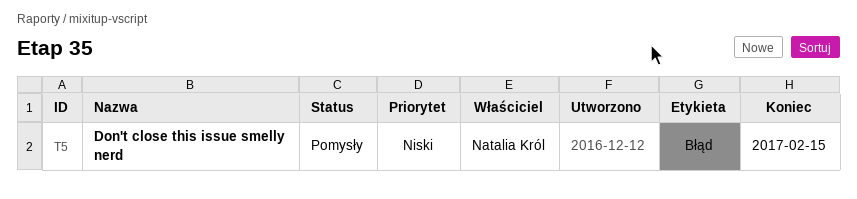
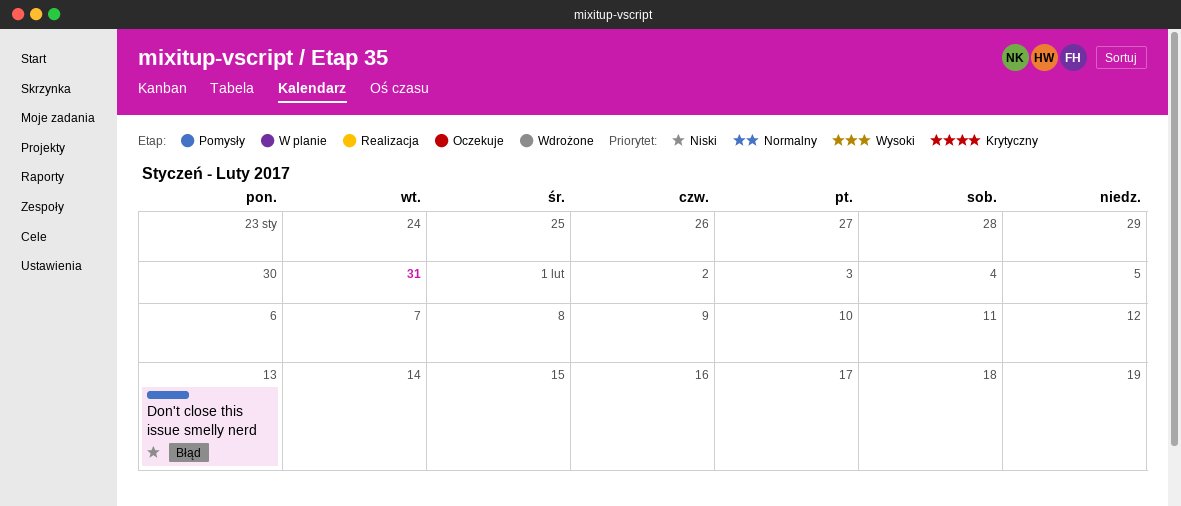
Don't close this issue smelly nerd, due: Feb 15 -> Feb 13

